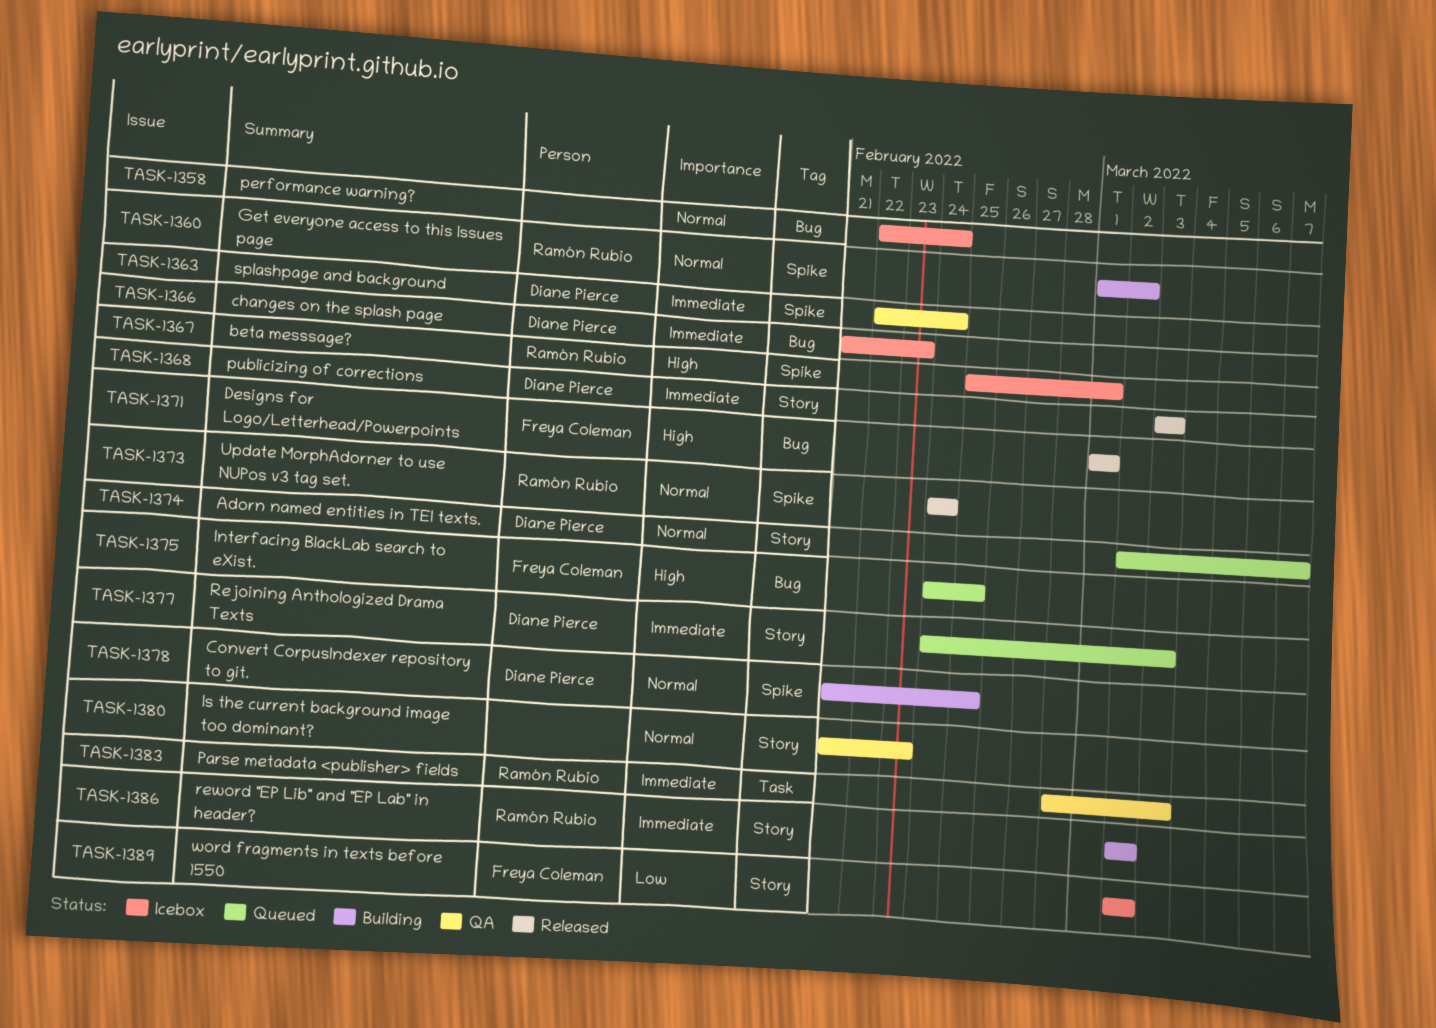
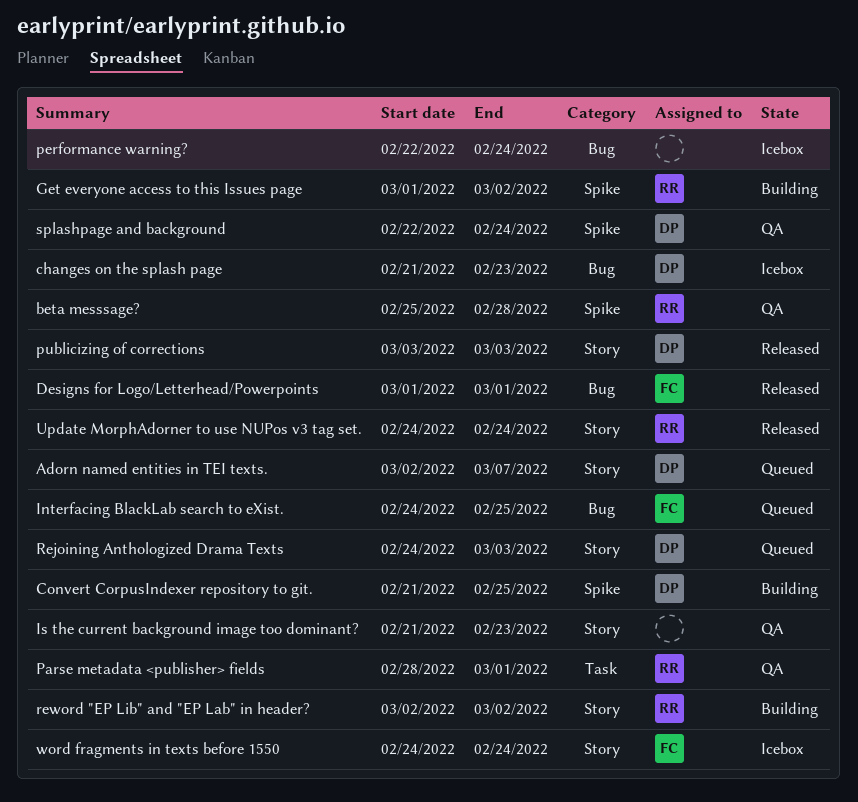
beta messsage?, status: Icebox -> QA
beta messsage?, due: Mar 1 -> Feb 28
Parse metadata <publisher> fields, due: Mar 3 -> Mar 1
Update MorphAdorner to use NUPos v3 tag set., label: Spike -> Story
word fragments in texts before 1550, start: Mar 2 -> Feb 24
word fragments in texts before 1550, due: Mar 2 -> Feb 24

